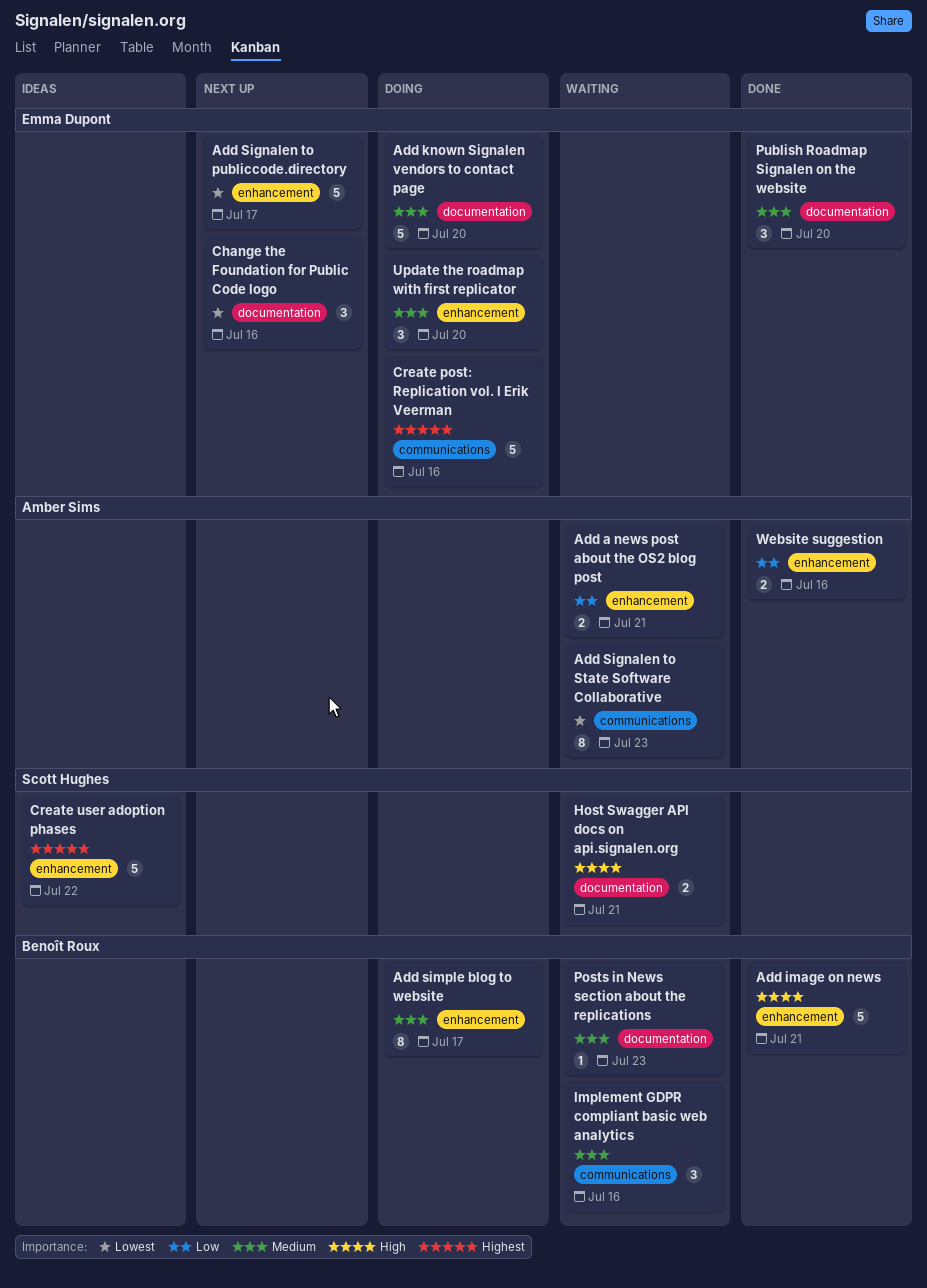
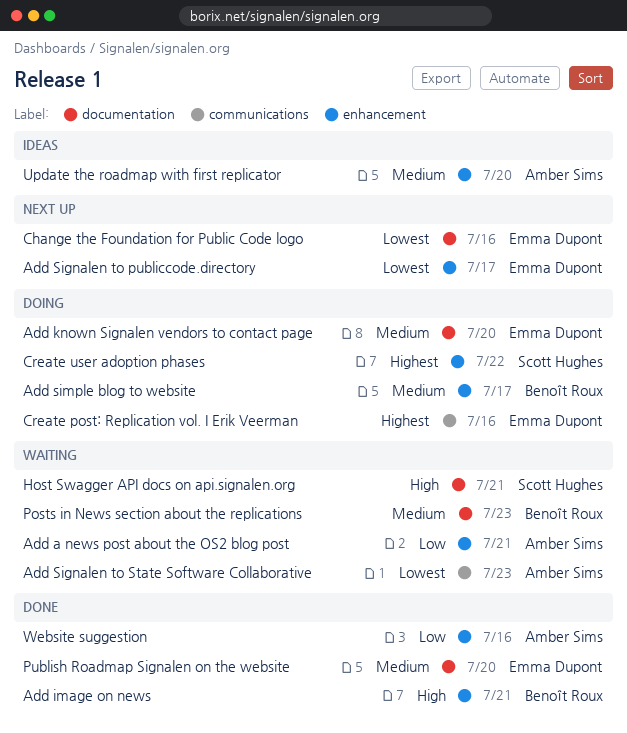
Create user adoption phases, status: Ideas -> Doing
Implement GDPR compliant basic web analytics: present -> none
Update the roadmap with first replicator, status: Doing -> Ideas
Update the roadmap with first replicator, owner: Emma Dupont -> Amber Sims

